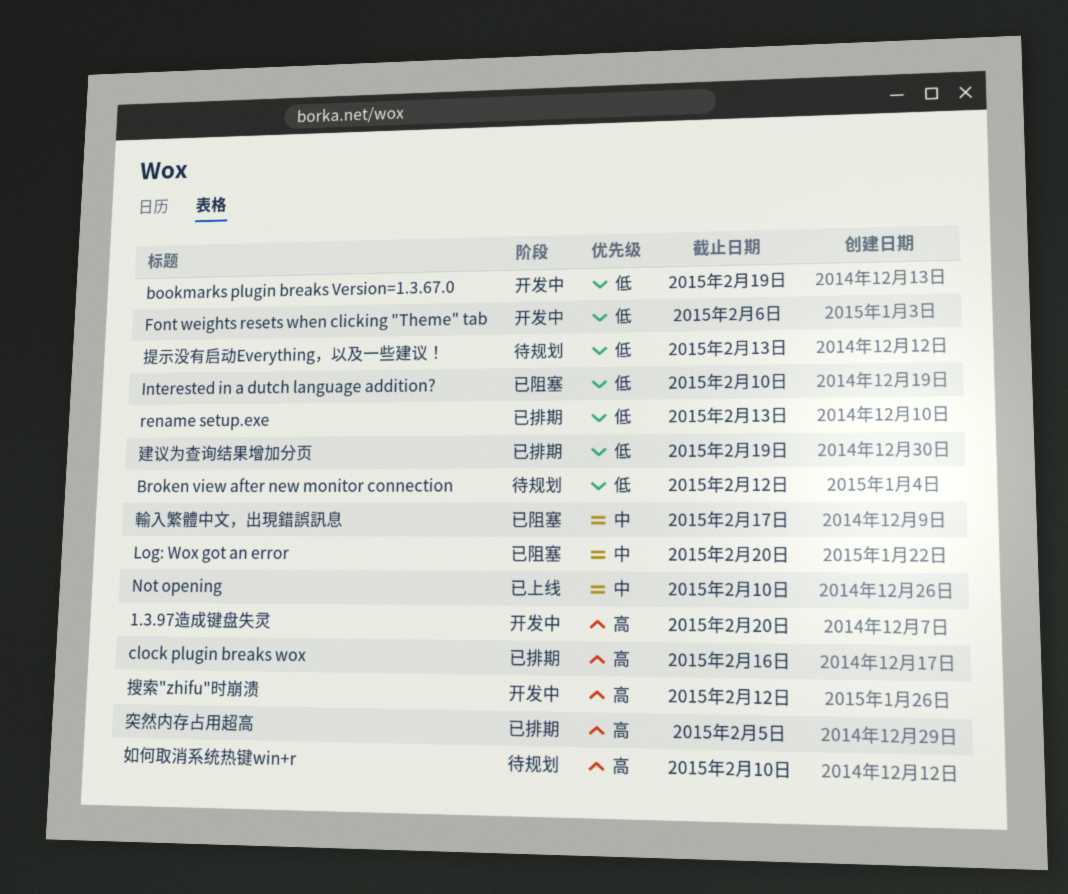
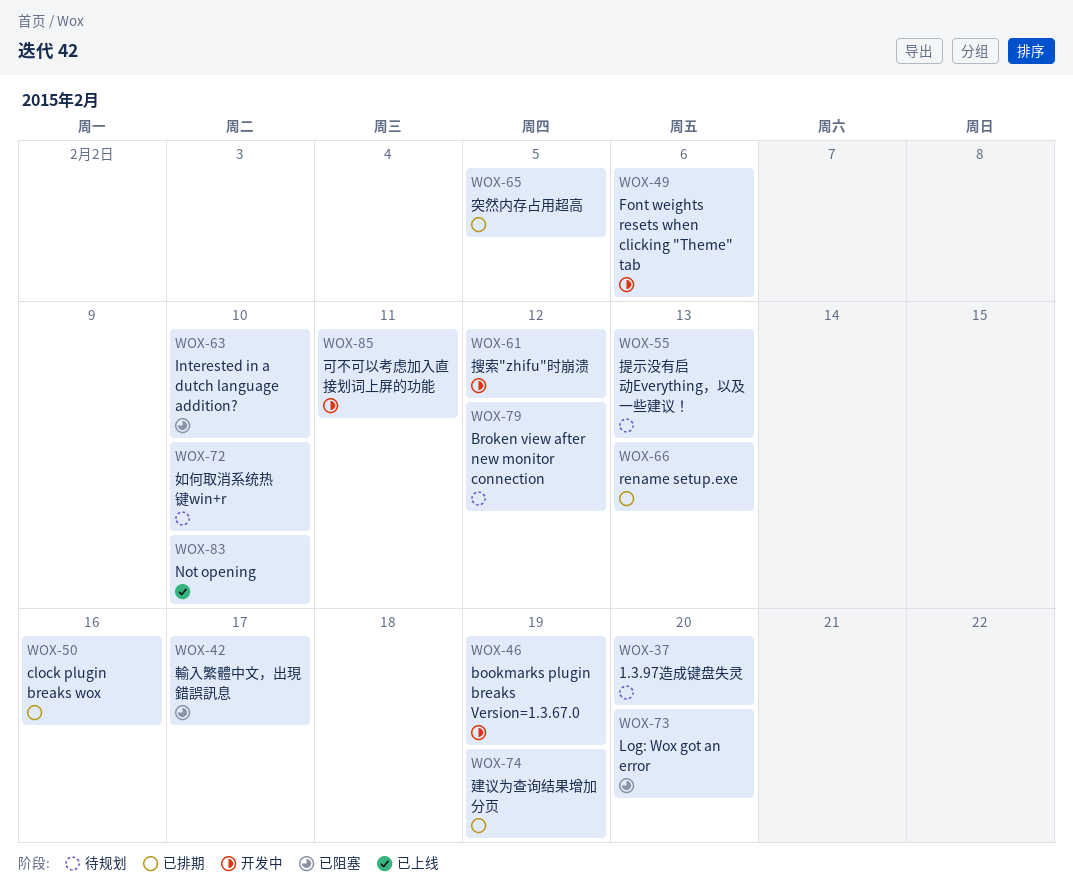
1.3.97造成键盘失灵, status: 开发中 -> 待规划
可不可以考虑加入直接划词上屏的功能: none -> present

